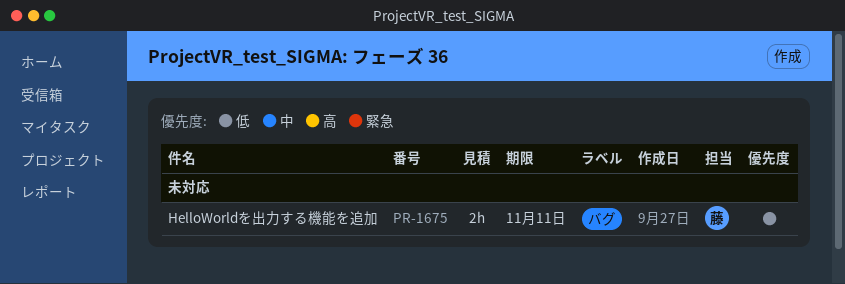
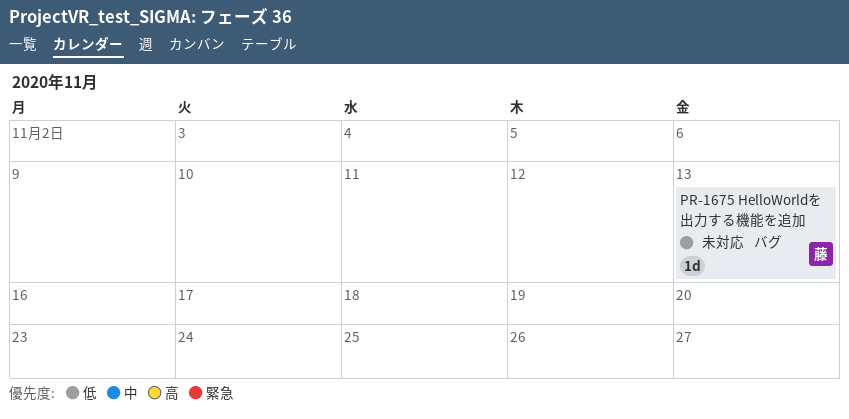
PR-1675, estimate: 2h -> 1d
PR-1675, due: Nov 11 -> Nov 13

